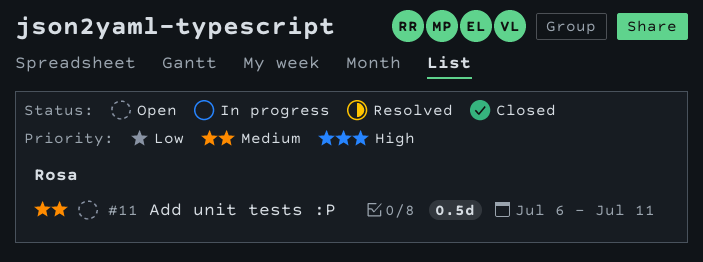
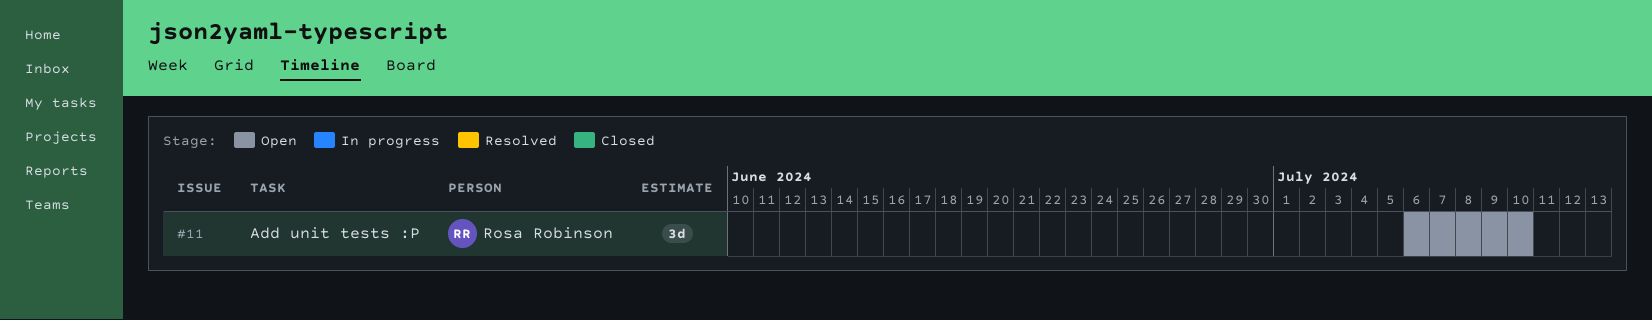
#11, estimate: 0.5d -> 3d
#11, due: Jul 11 -> Jul 10

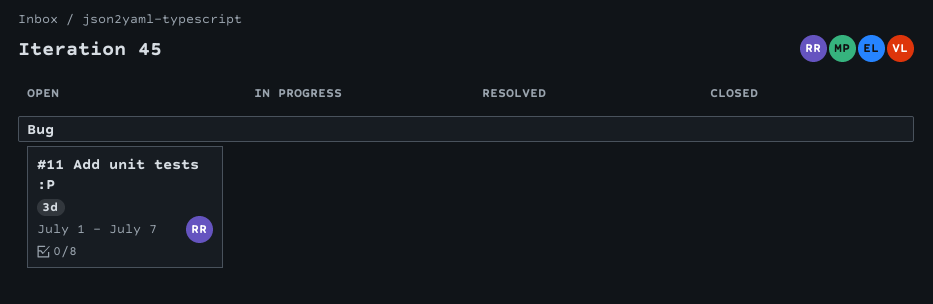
#11, start: Jul 6 -> Jul 1
#11, due: Jul 10 -> Jul 7

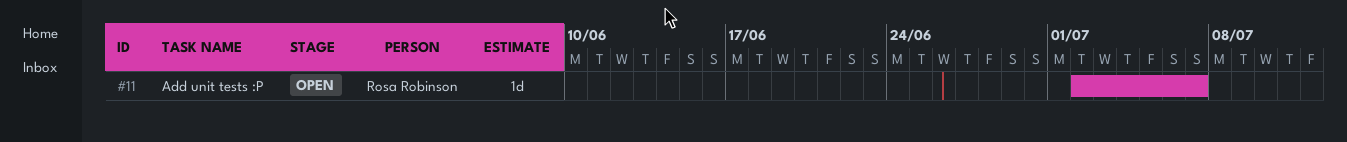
#11, estimate: 3d -> 1d
#11, start: Jul 1 -> Jul 2

